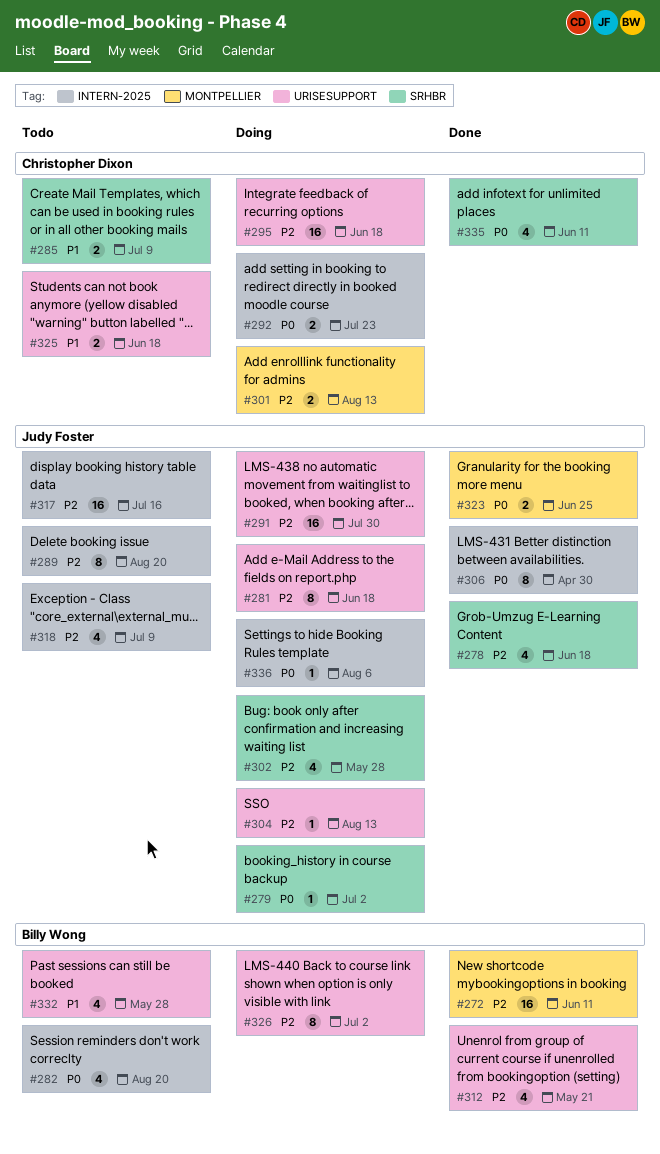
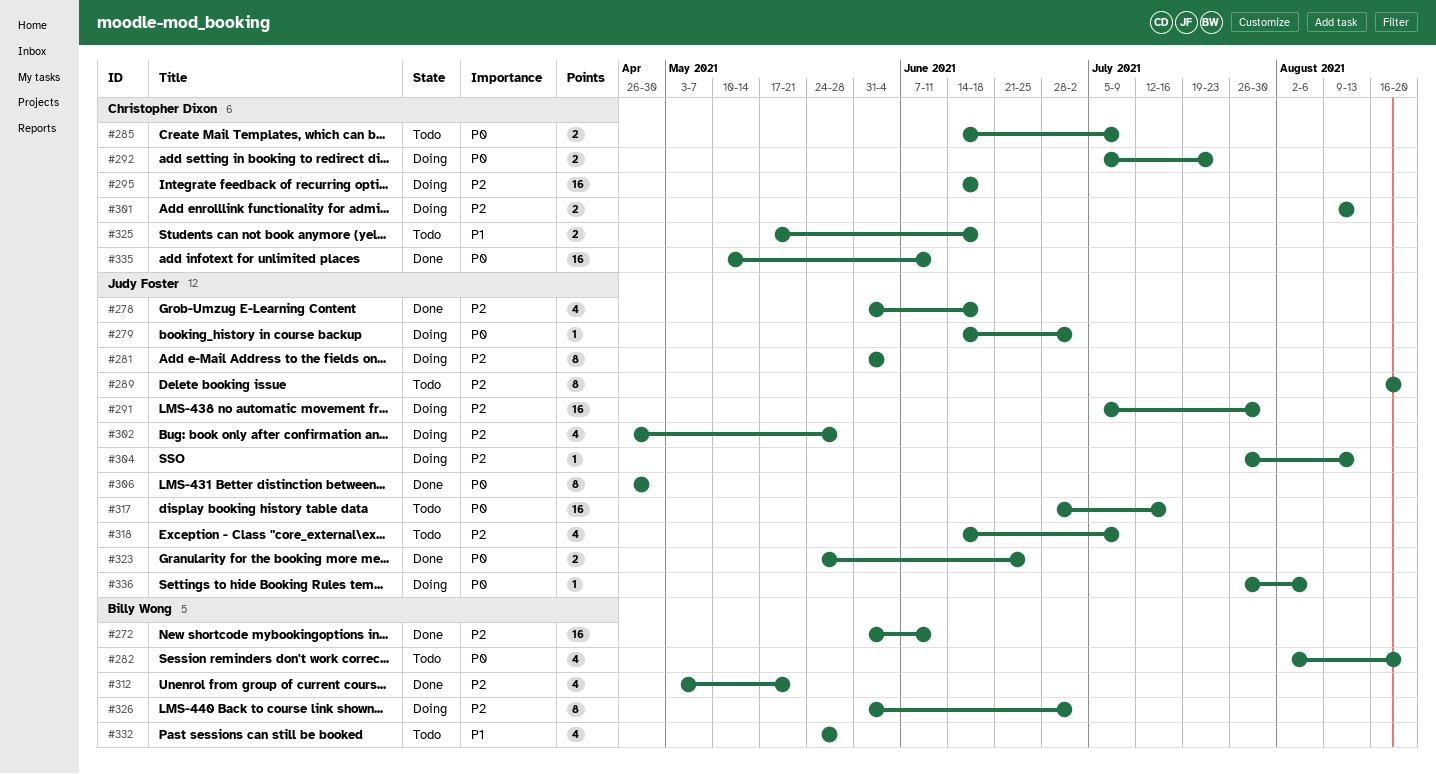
#281, due: Jun 18 -> Jun 4
#285, priority: P1 -> P0
#317, priority: P2 -> P0
#335, estimate: 4 -> 16

